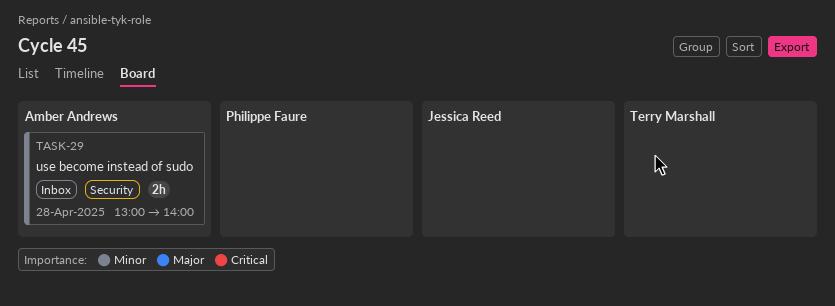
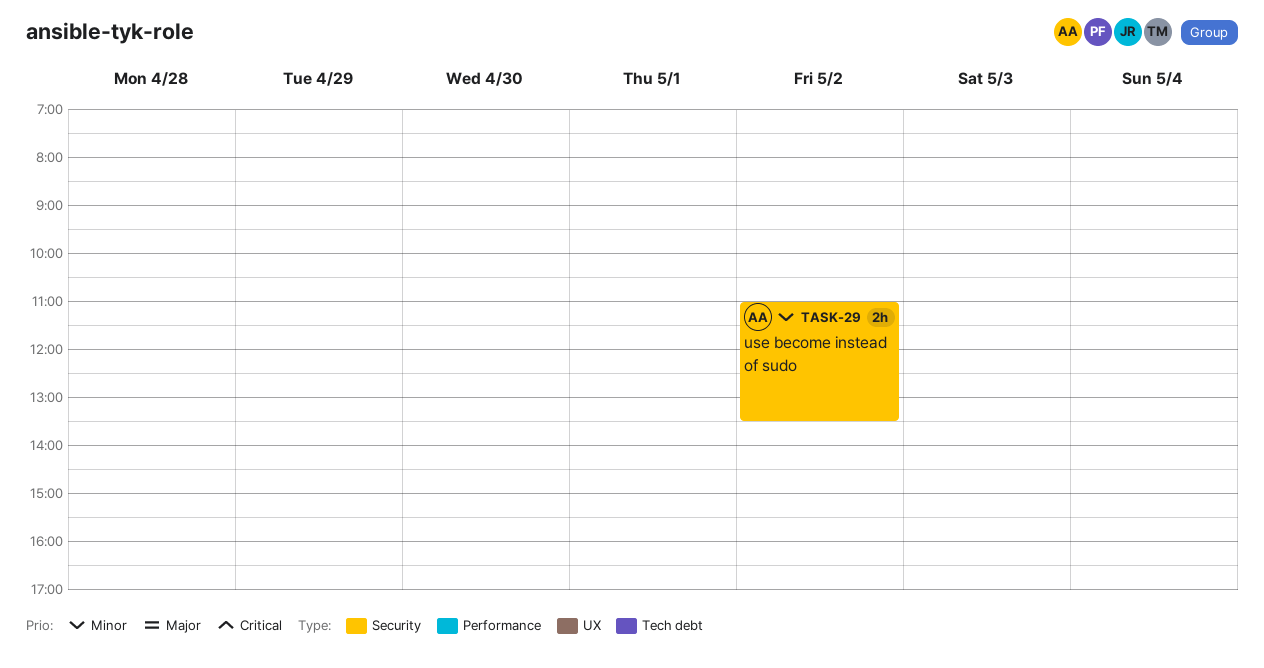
TASK-29, day: Apr 28 -> May 2
TASK-29, begins: 13:00 -> 11:00
TASK-29, ends: 14:00 -> 13:30

